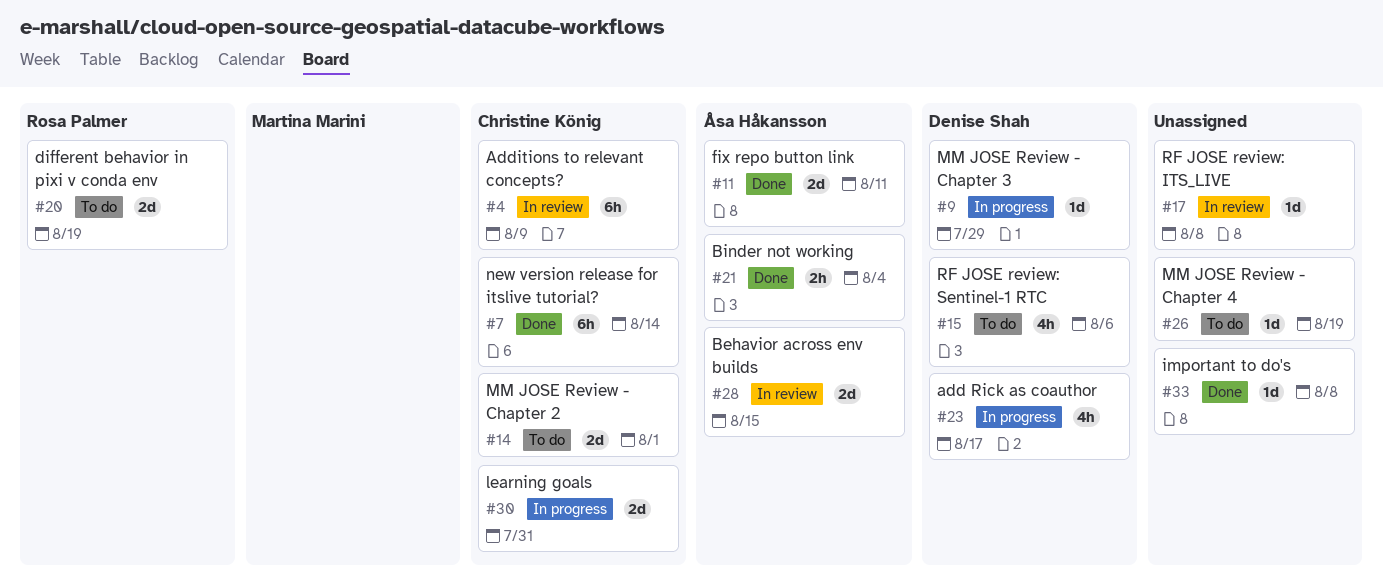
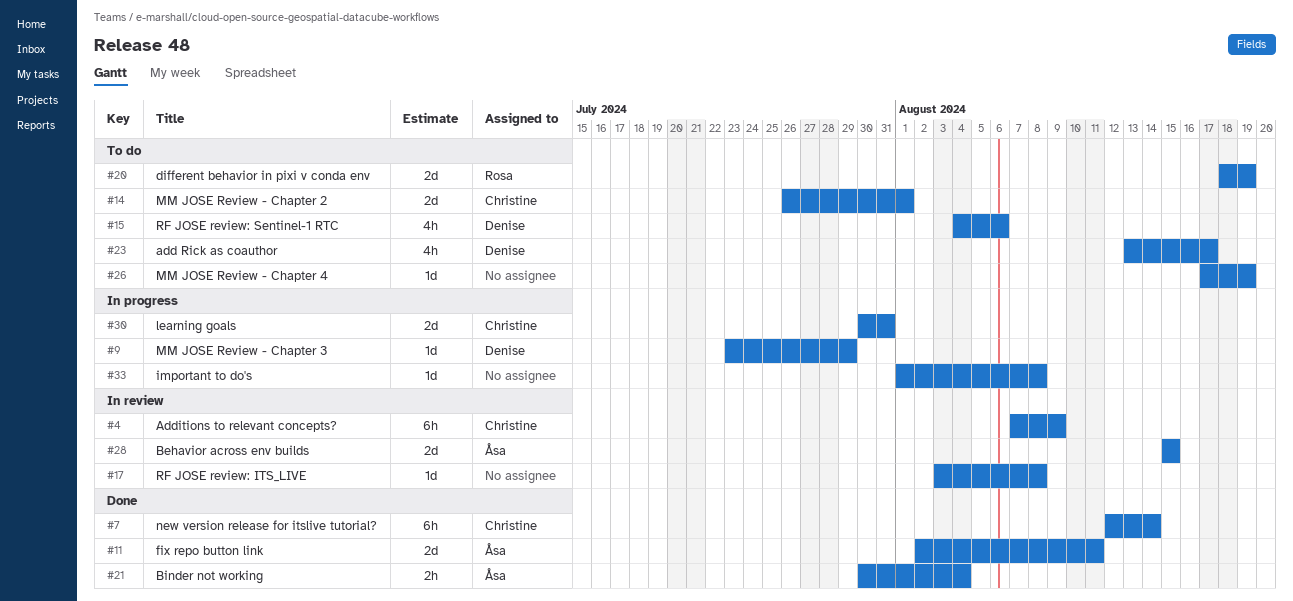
#23, status: In progress -> To do
#33, status: Done -> In progress

